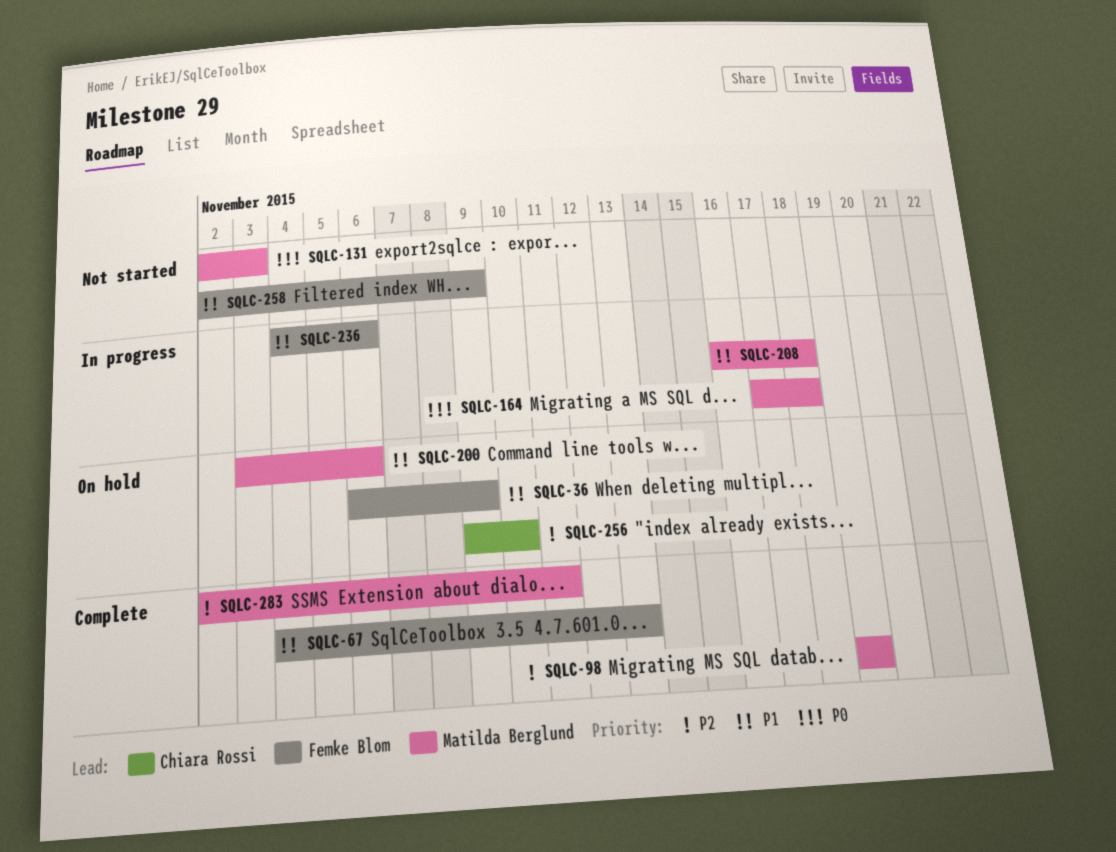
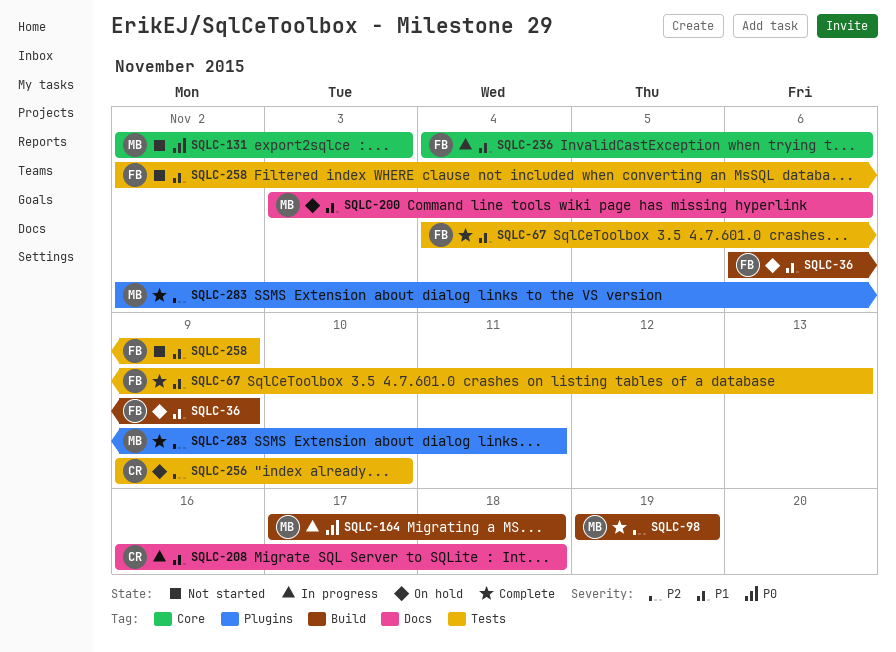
SQLC-208, owner: Matilda Berglund -> Chiara Rossi

